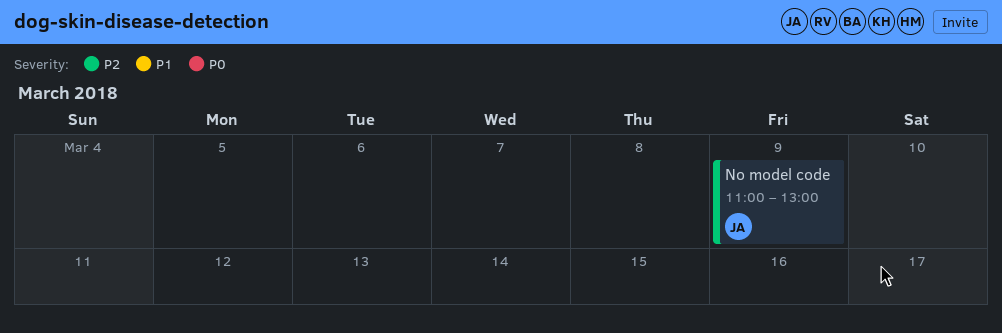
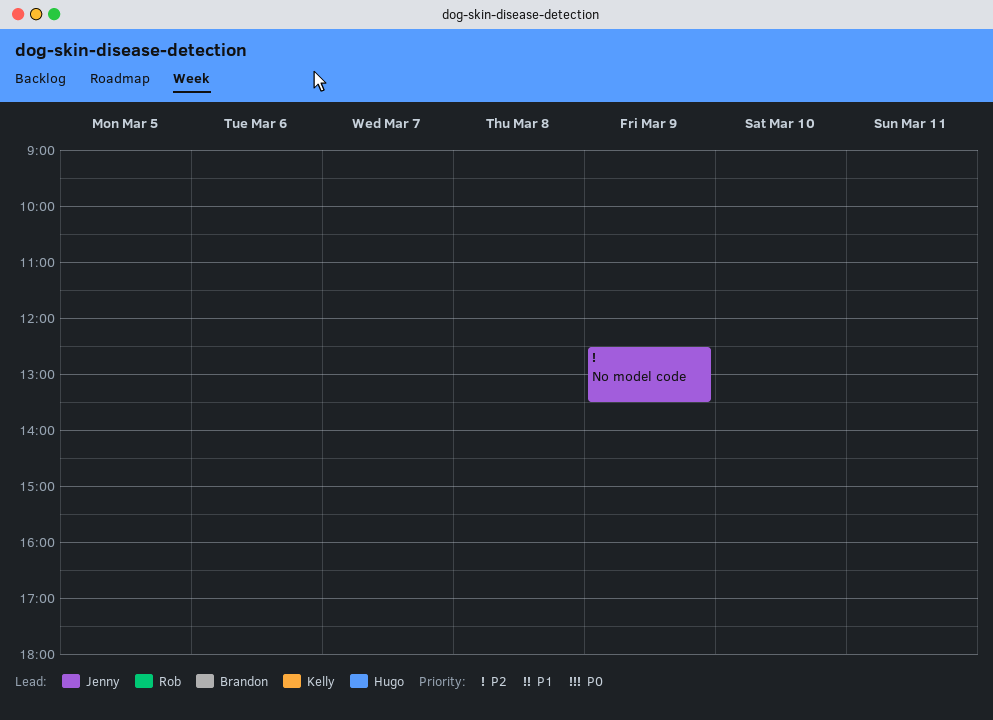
No model code, begins: 11:00 -> 12:30
No model code, ends: 13:00 -> 13:30

